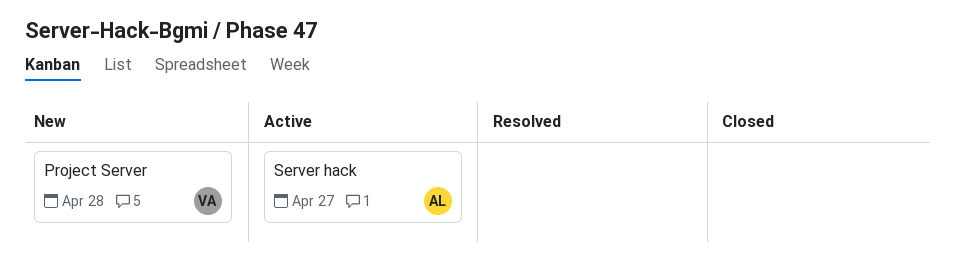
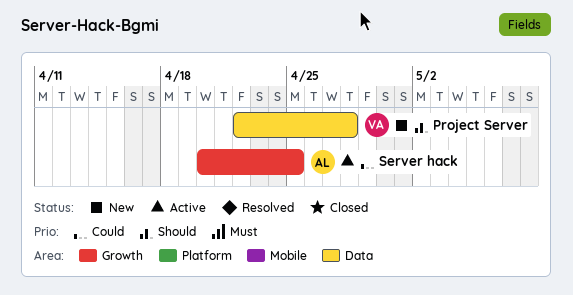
Server hack, due: Apr 27 -> Apr 25

